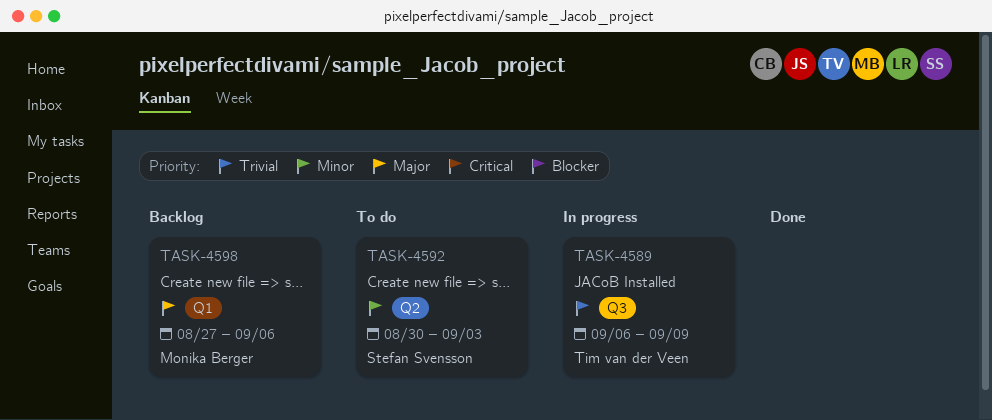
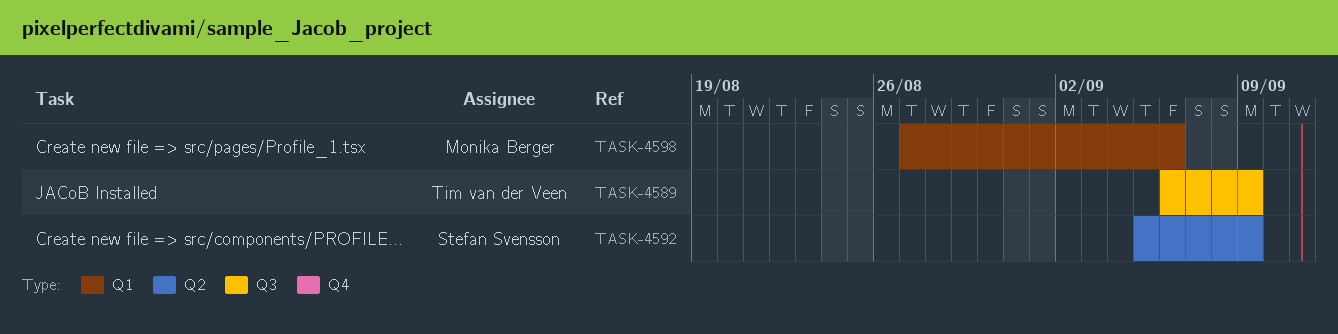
TASK-4592, start: Aug 30 -> Sep 5
TASK-4592, due: Sep 3 -> Sep 9

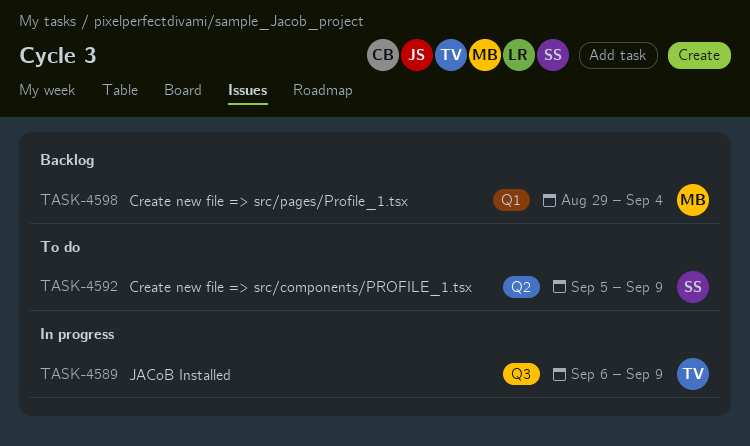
TASK-4598, start: Aug 27 -> Aug 29
TASK-4598, due: Sep 6 -> Sep 4

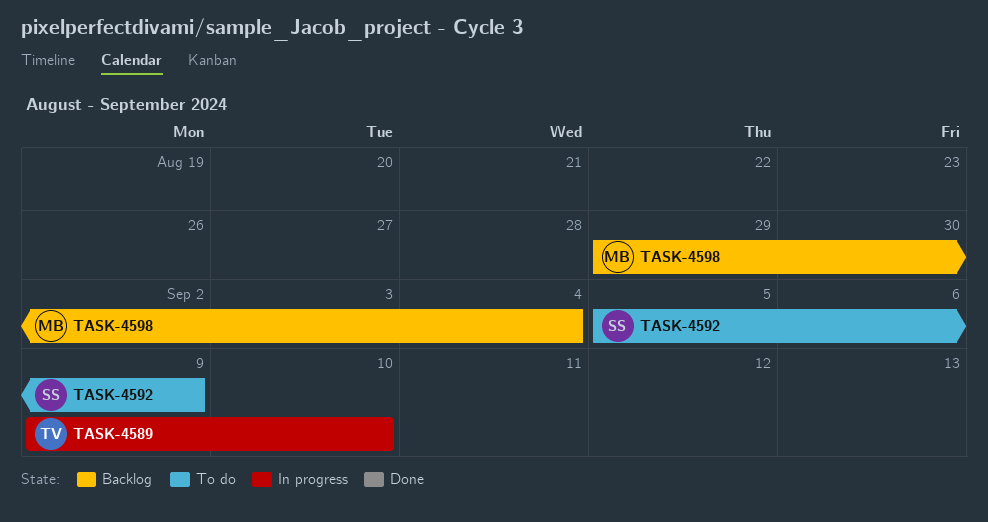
TASK-4589, start: Sep 6 -> Sep 9
TASK-4589, due: Sep 9 -> Sep 10

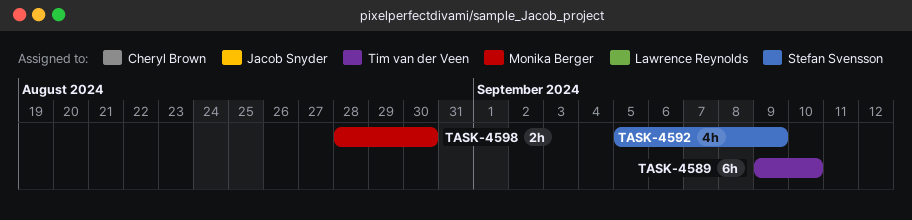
TASK-4598, start: Aug 29 -> Aug 28
TASK-4598, due: Sep 4 -> Aug 30

